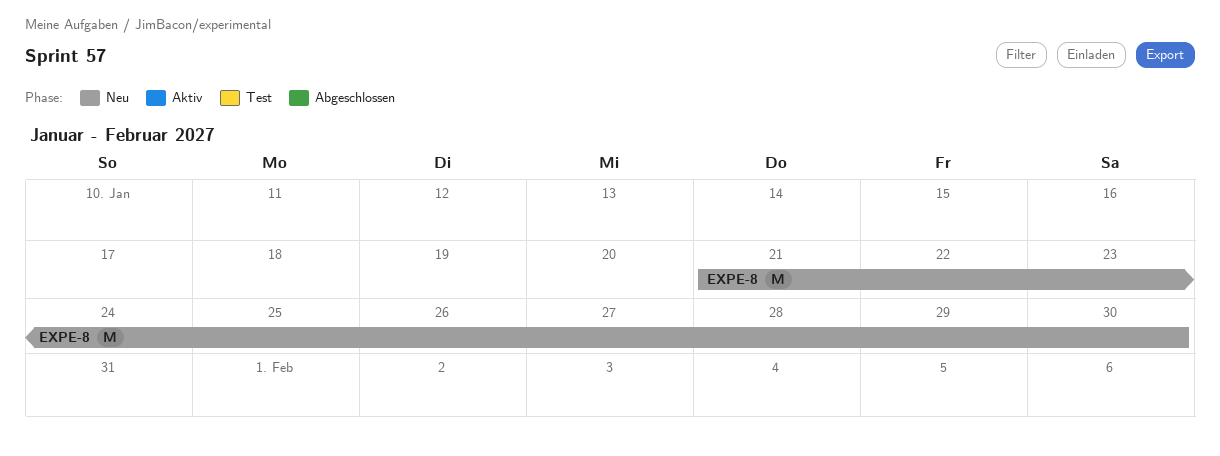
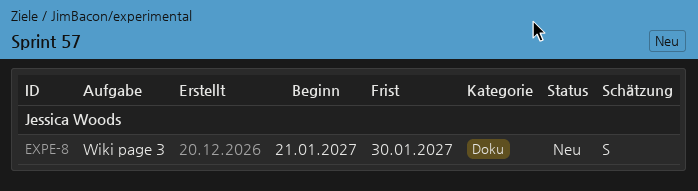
EXPE-8, estimate: M -> S

